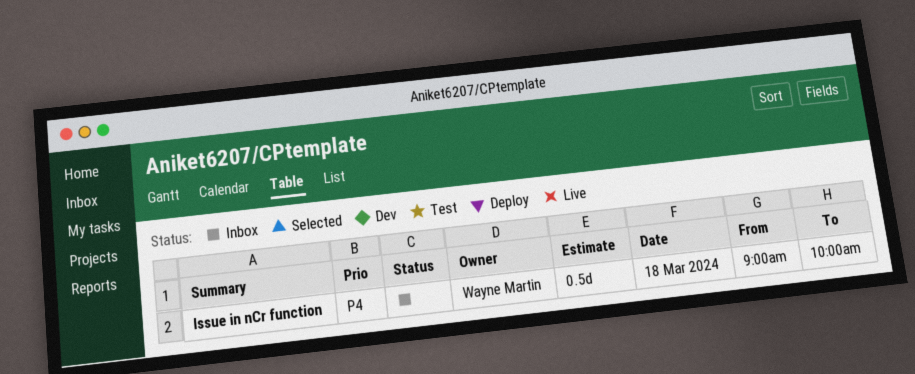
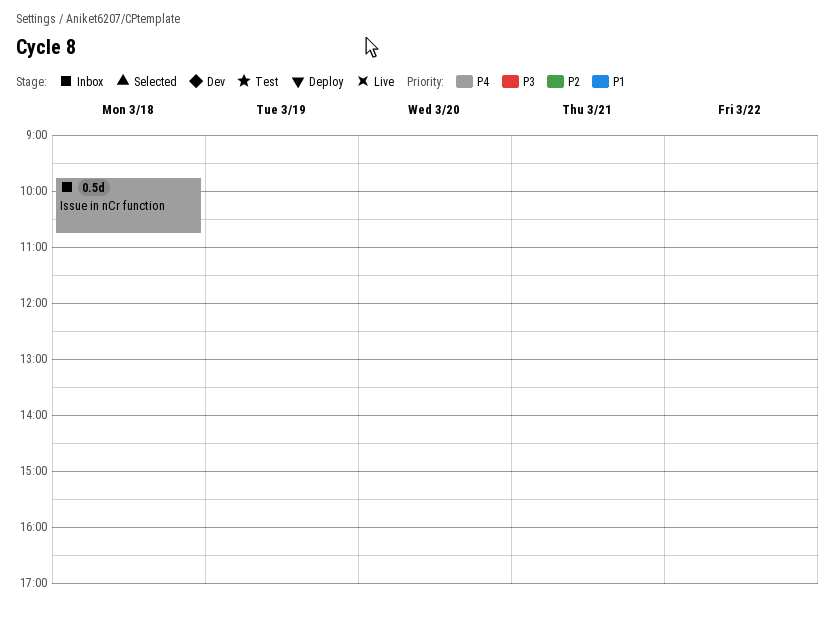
Issue in nCr function, begins: 09:00 -> 09:45
Issue in nCr function, ends: 10:00 -> 10:45

